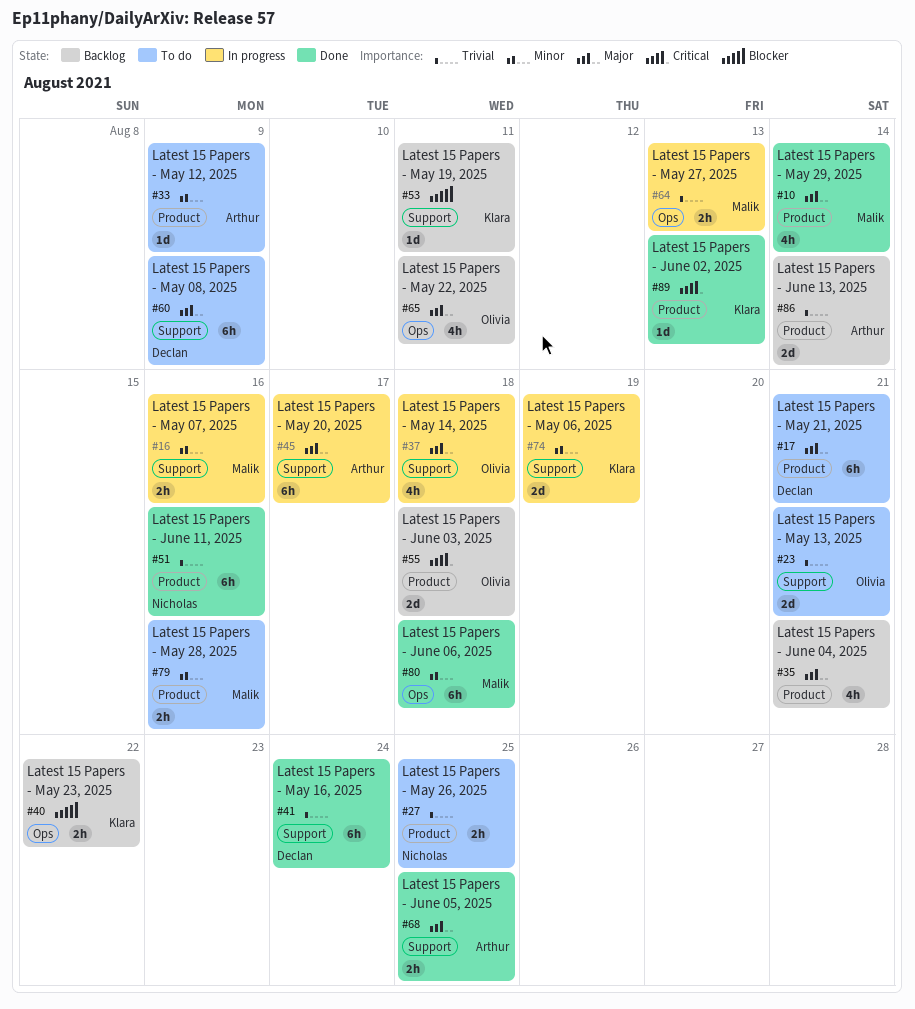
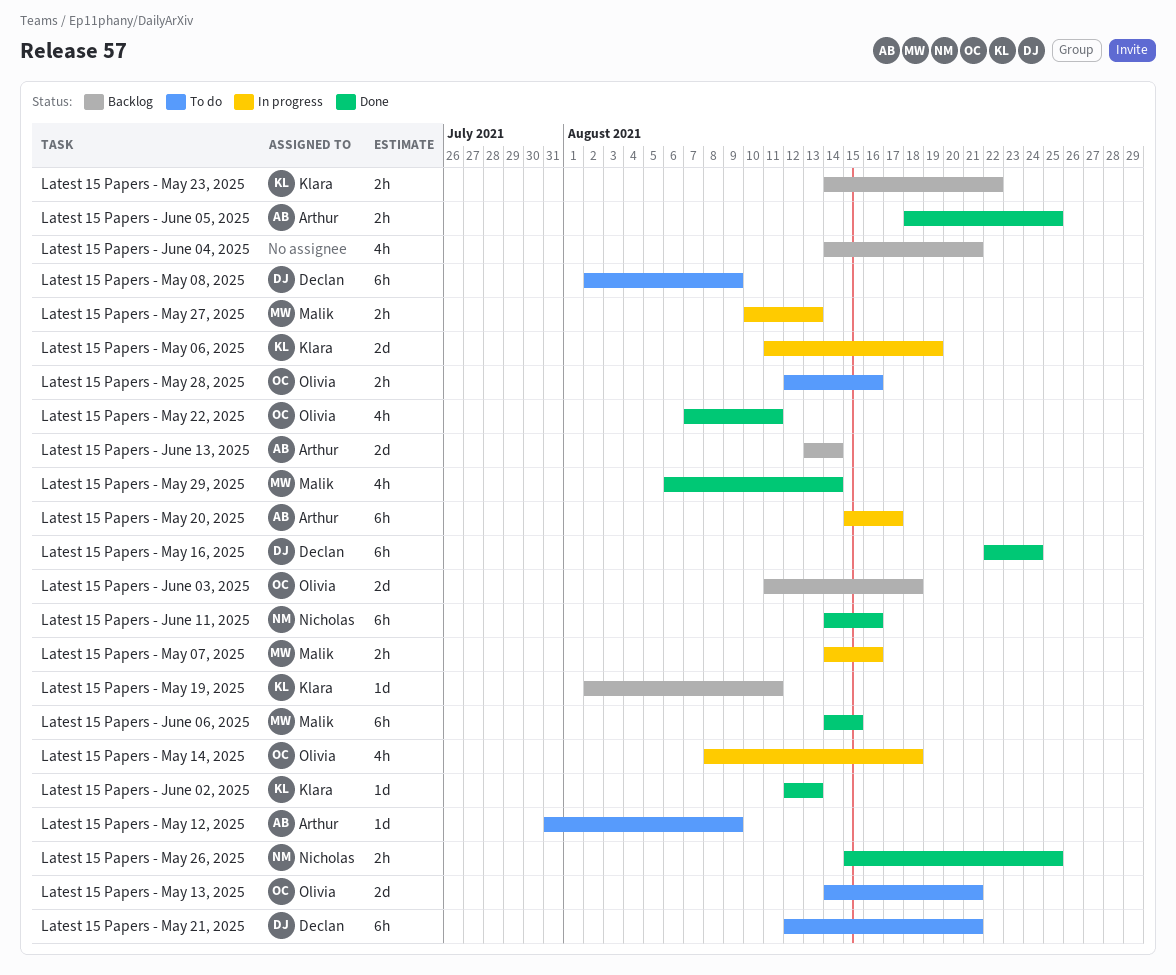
Latest 15 Papers - June 06, 2025, due: Aug 18 -> Aug 15
Latest 15 Papers - May 22, 2025, status: Backlog -> Done
Latest 15 Papers - May 26, 2025, status: To do -> Done
Latest 15 Papers - May 28, 2025, owner: Malik -> Olivia

